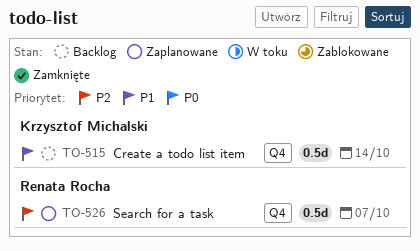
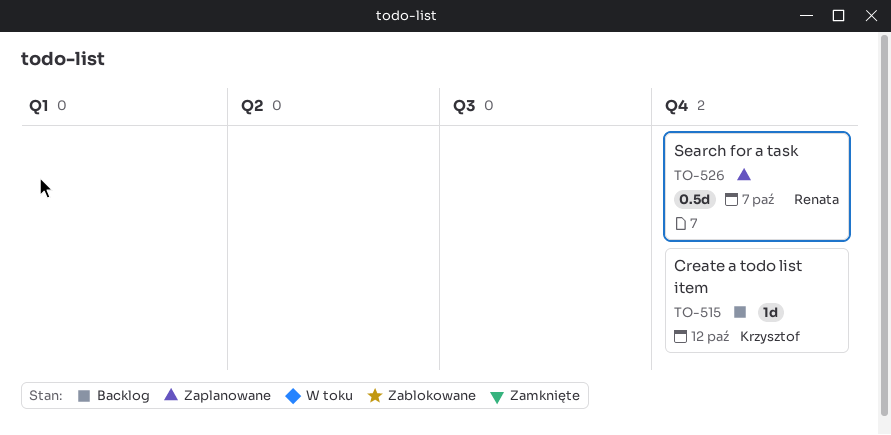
TO-515, estimate: 0.5d -> 1d
TO-515, due: Oct 14 -> Oct 12

